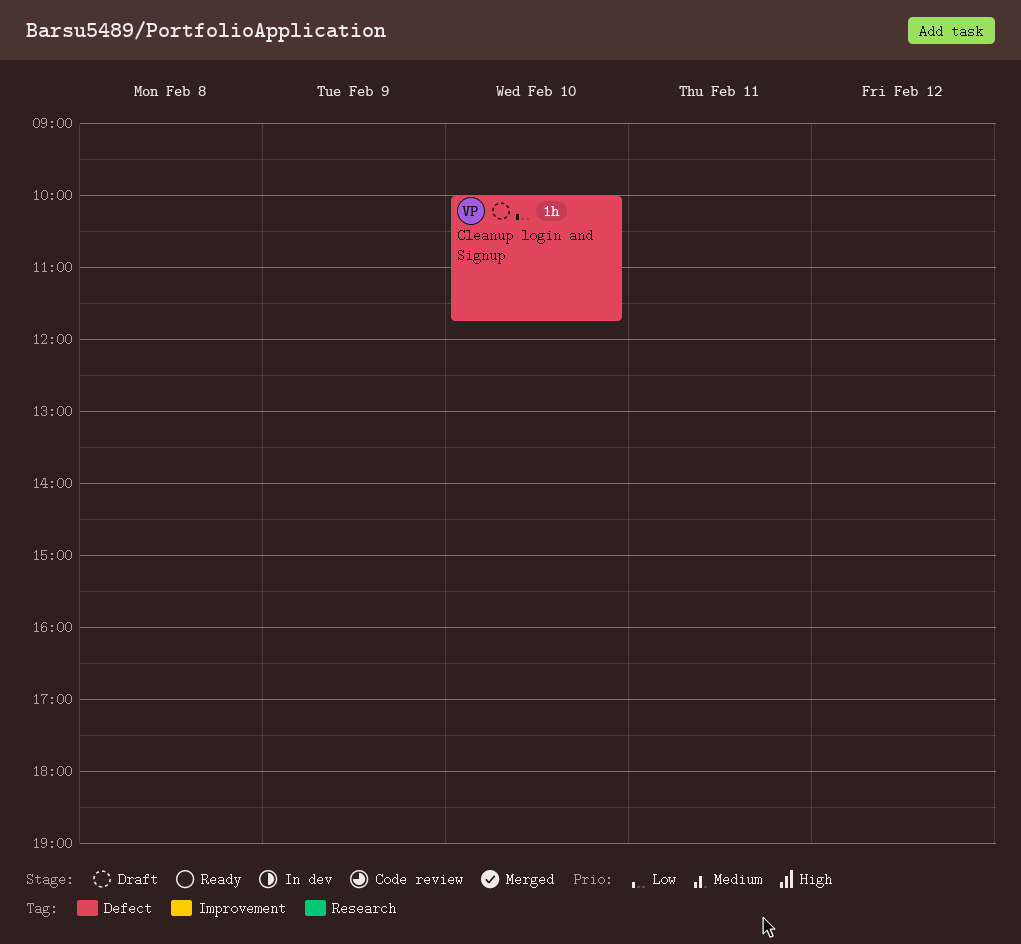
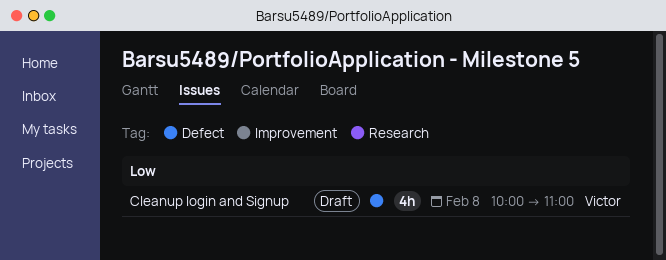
Cleanup login and Signup, estimate: 1h -> 4h
Cleanup login and Signup, day: Feb 10 -> Feb 8
Cleanup login and Signup, ends: 11:45 -> 11:00

